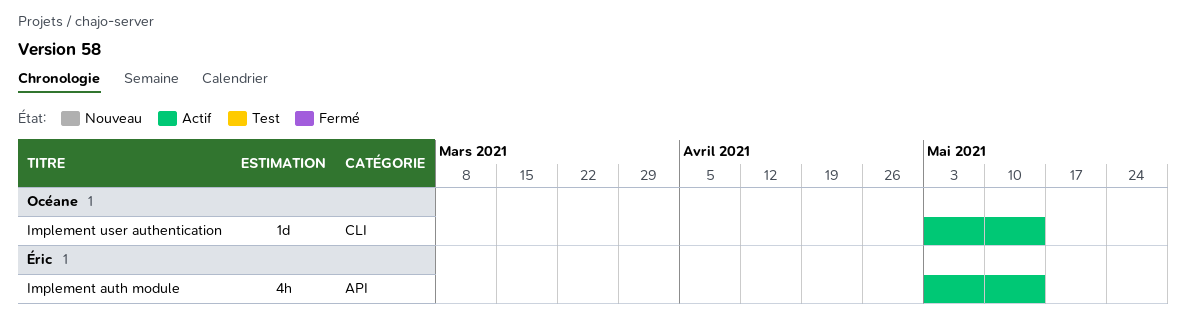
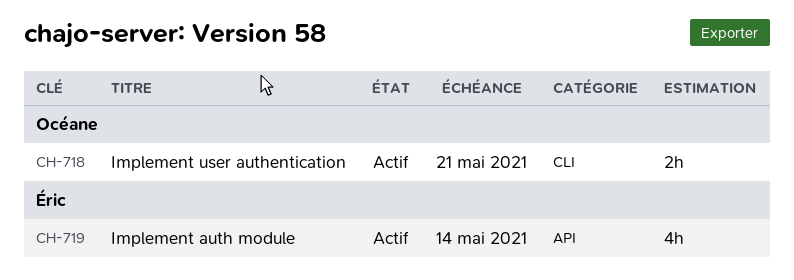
Implement user authentication, estimate: 1d -> 2h
Implement user authentication, due: May 14 -> May 21

